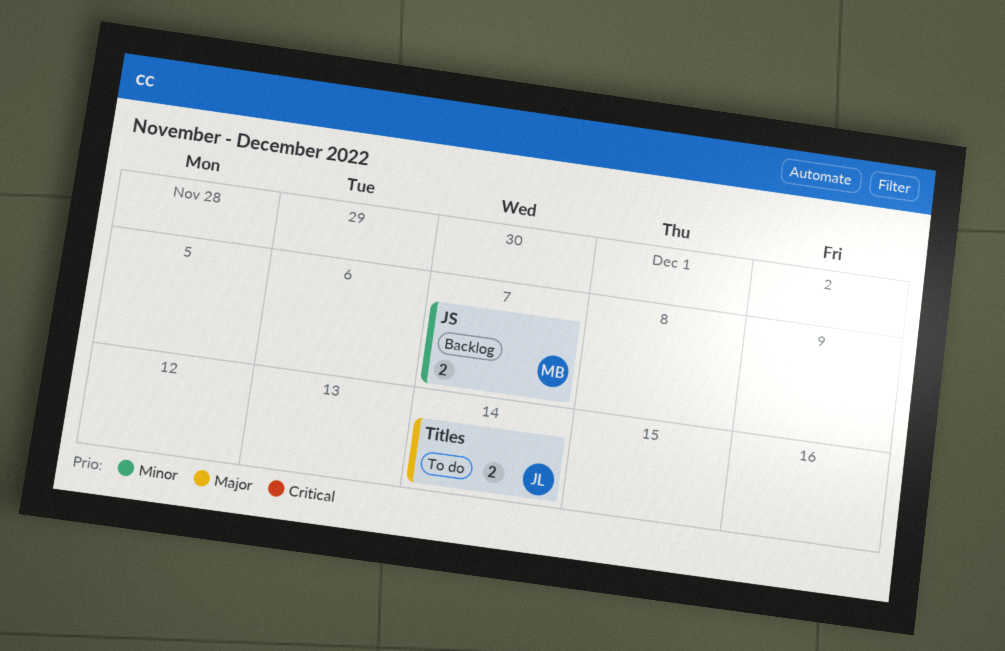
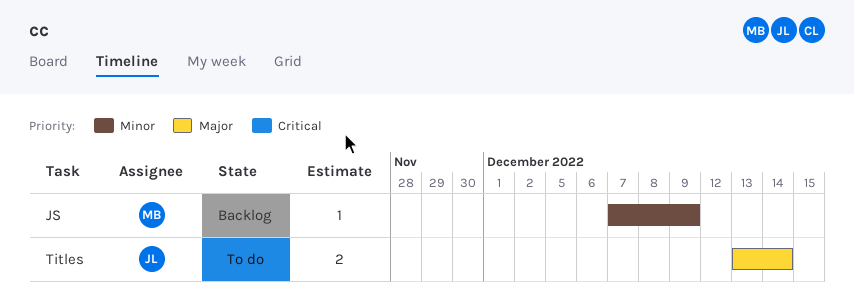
JS, estimate: 2 -> 1
JS, due: Dec 7 -> Dec 9

